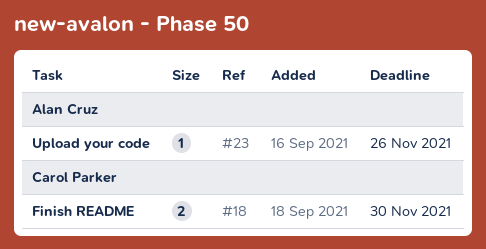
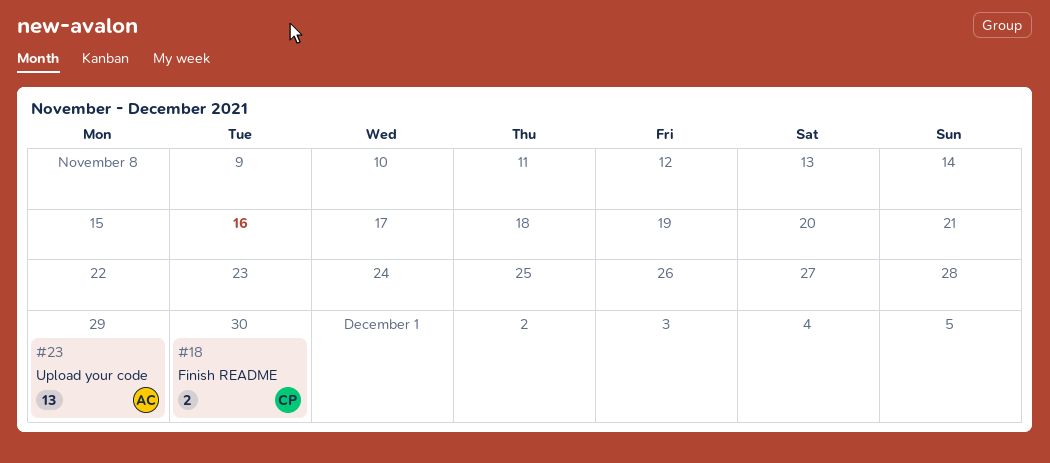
#23, estimate: 1 -> 13
#23, due: Nov 26 -> Nov 29

